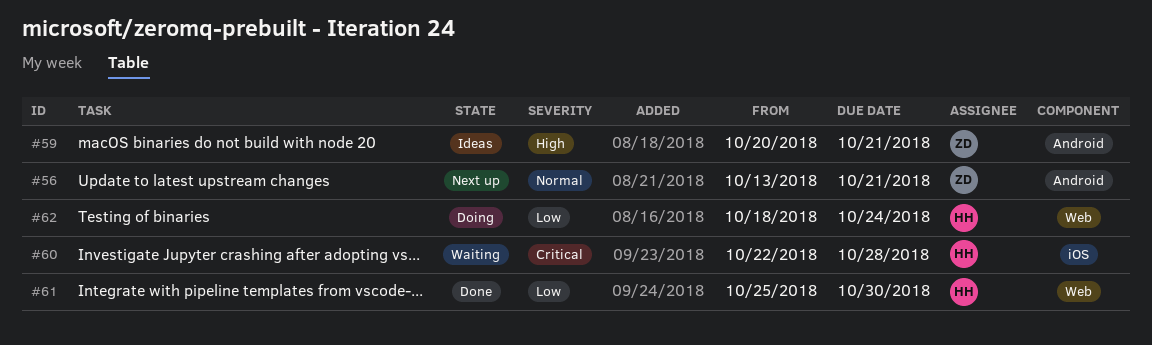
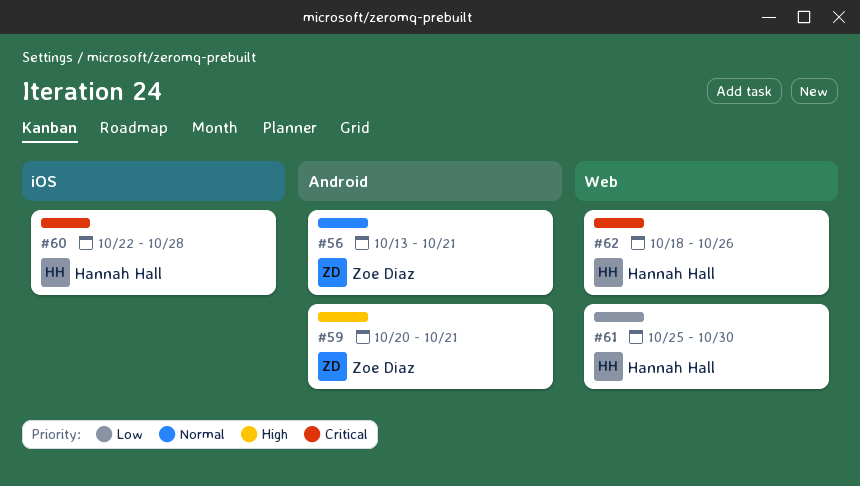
#62, priority: Low -> Critical
#62, due: Oct 24 -> Oct 26

